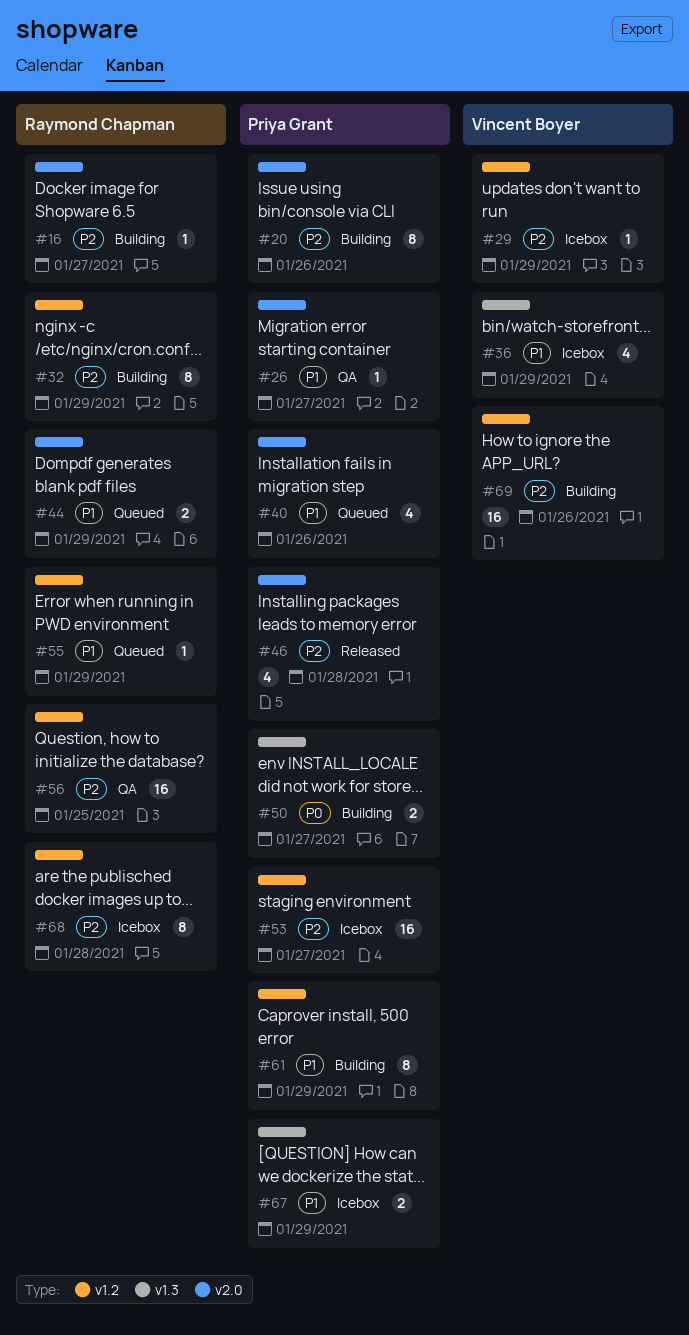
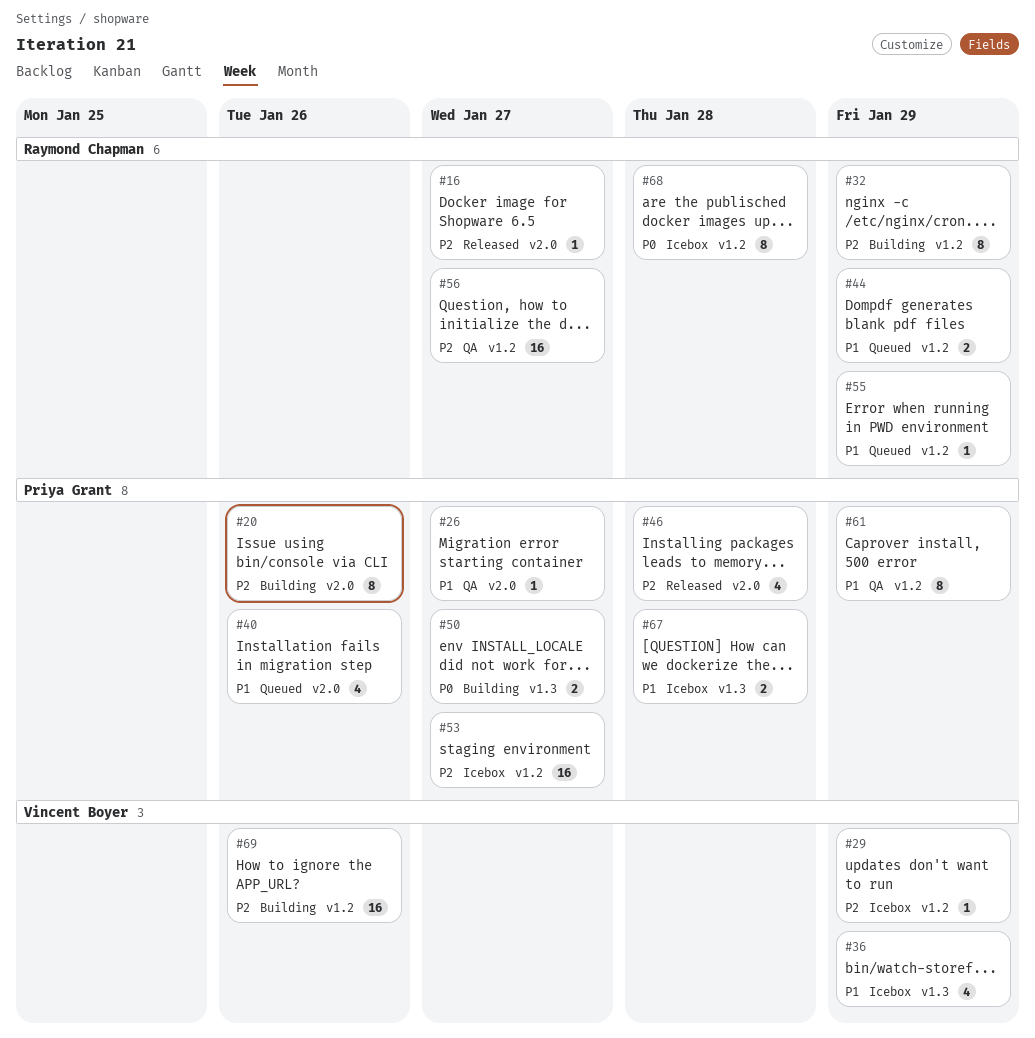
#16, status: Building -> Released
#44, label: v2.0 -> v1.2
#56, due: Jan 25 -> Jan 27
#61, status: Building -> QA
#67, due: Jan 29 -> Jan 28
#68, priority: P2 -> P0

